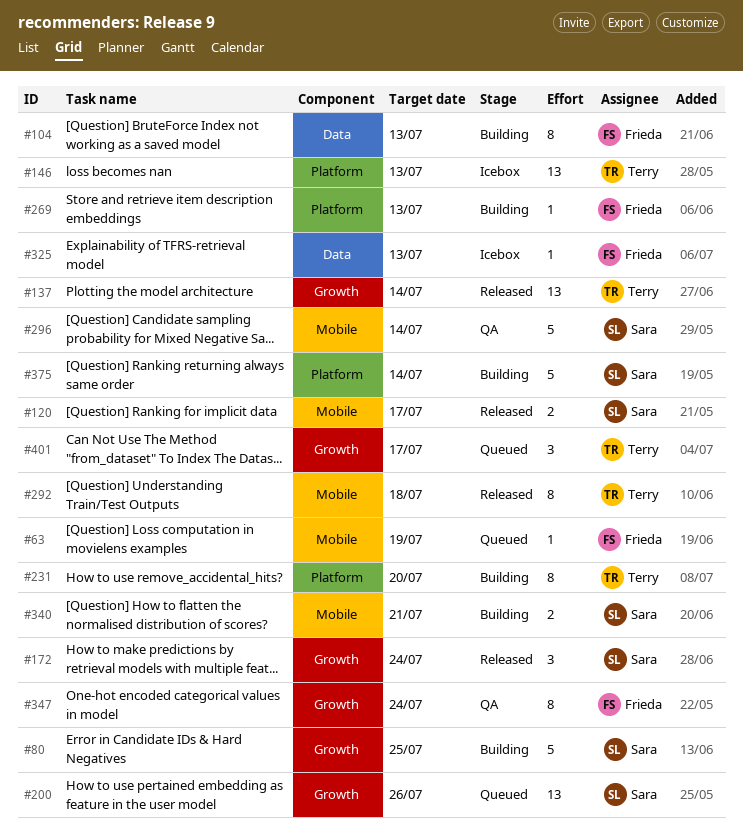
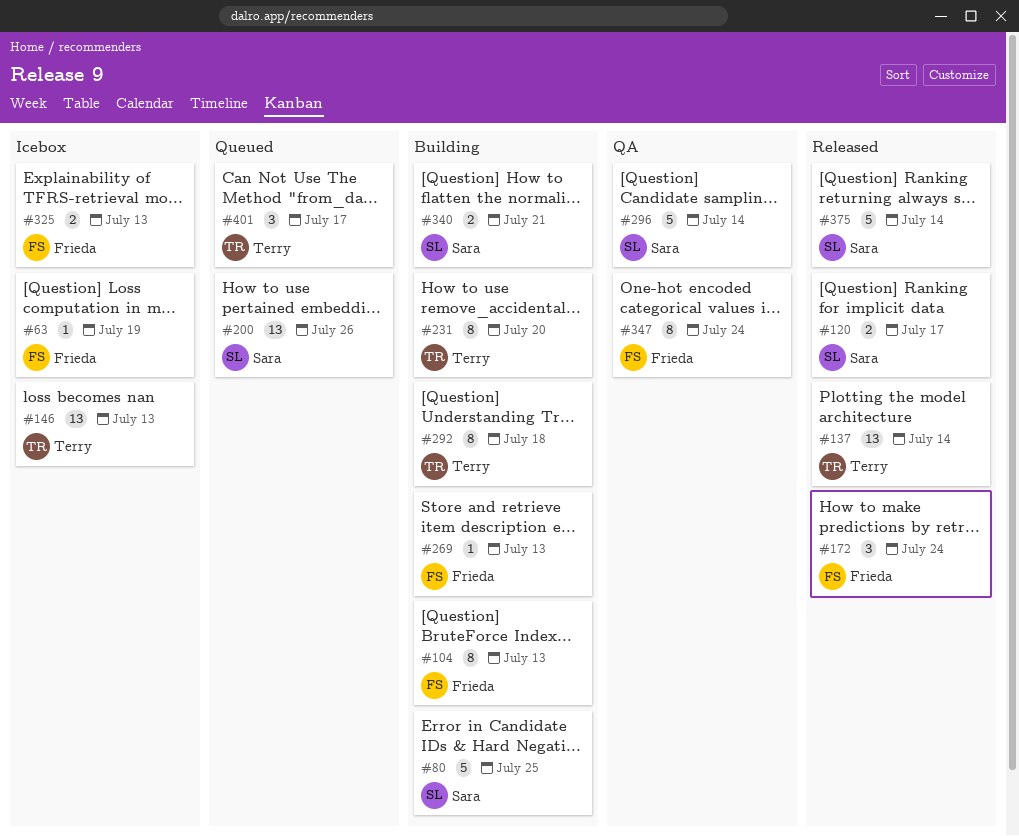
#63, status: Queued -> Icebox
#172, owner: Sara -> Frieda
#292, status: Released -> Building
#325, estimate: 1 -> 2
#375, status: Building -> Released

